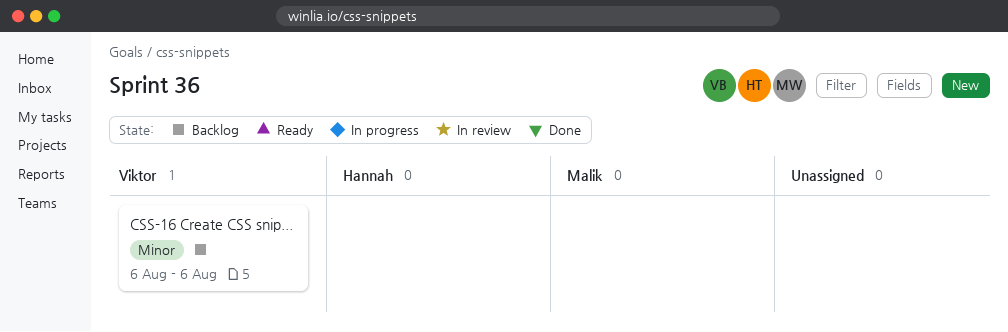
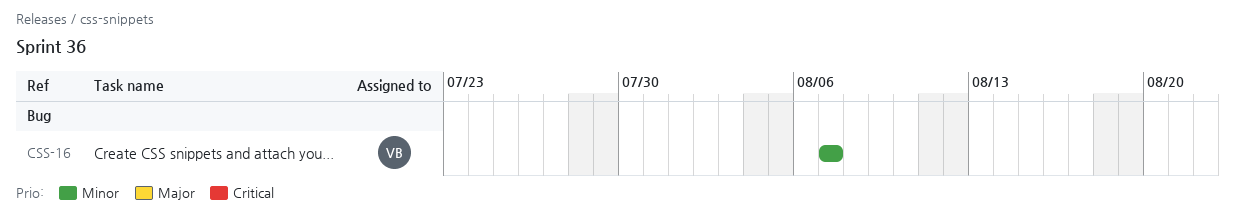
CSS-16, start: Aug 6 -> Aug 7
CSS-16, due: Aug 6 -> Aug 7

